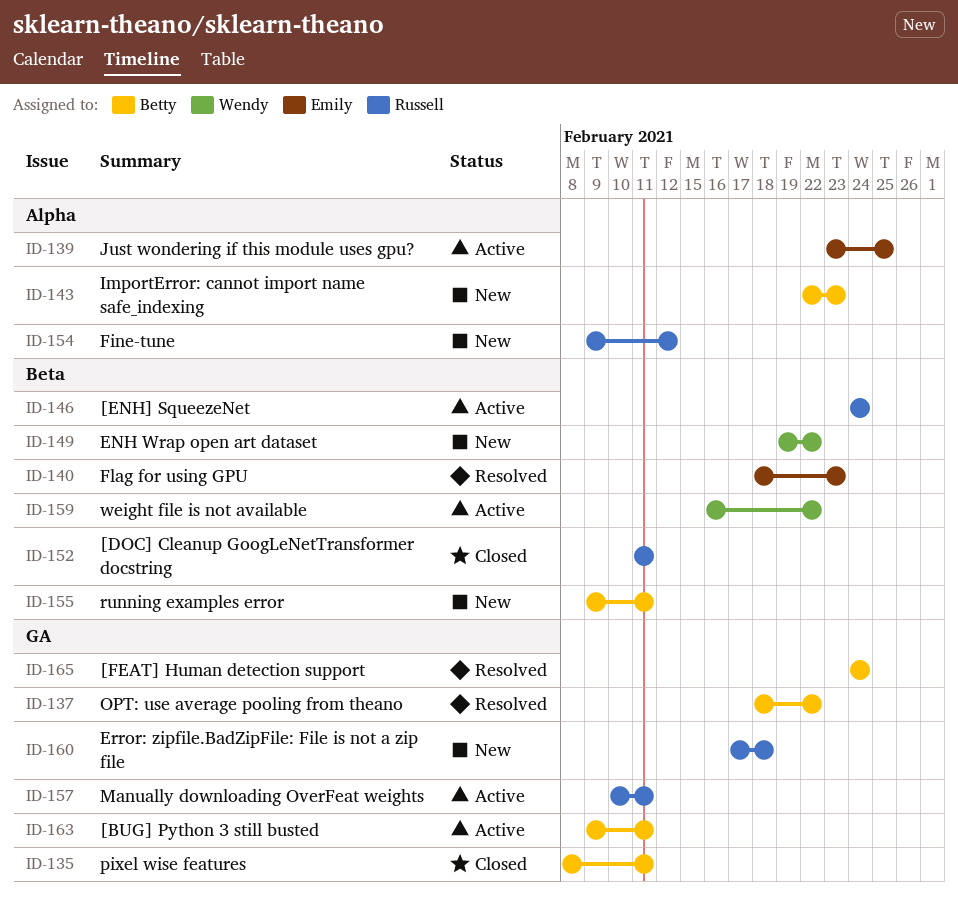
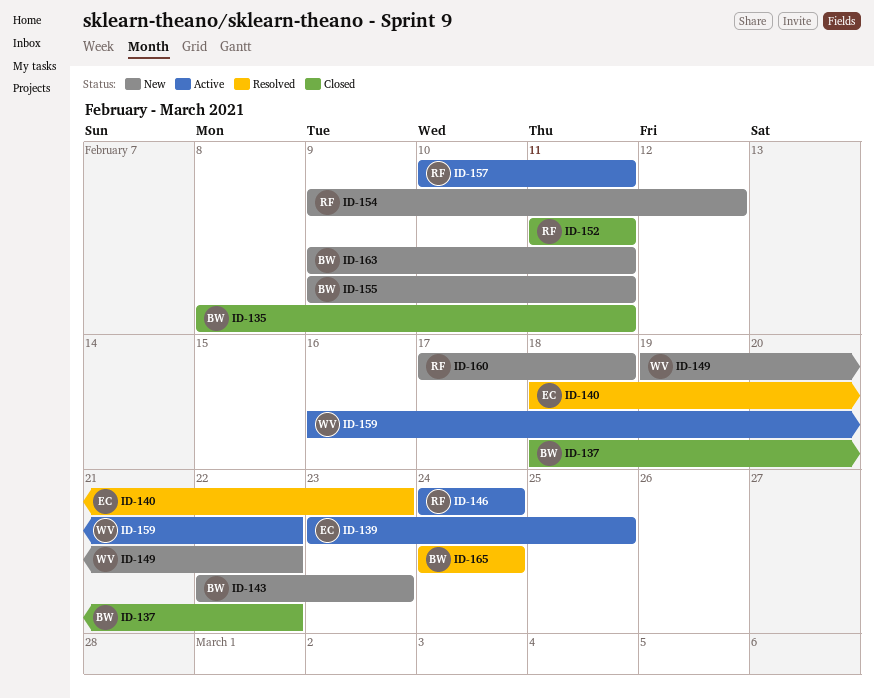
ID-137, status: Resolved -> Closed
ID-163, status: Active -> New

